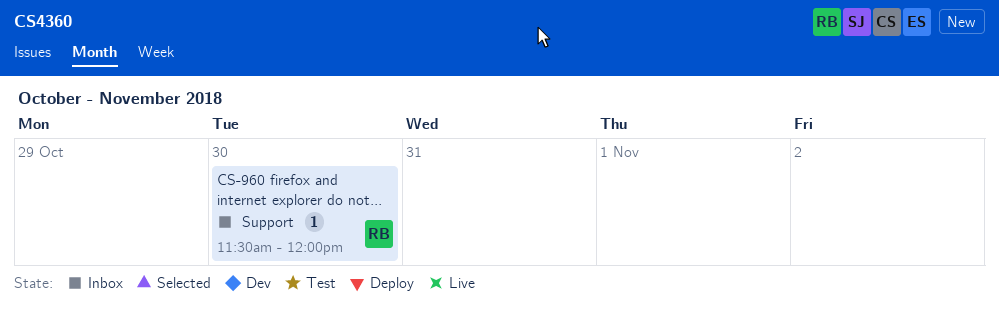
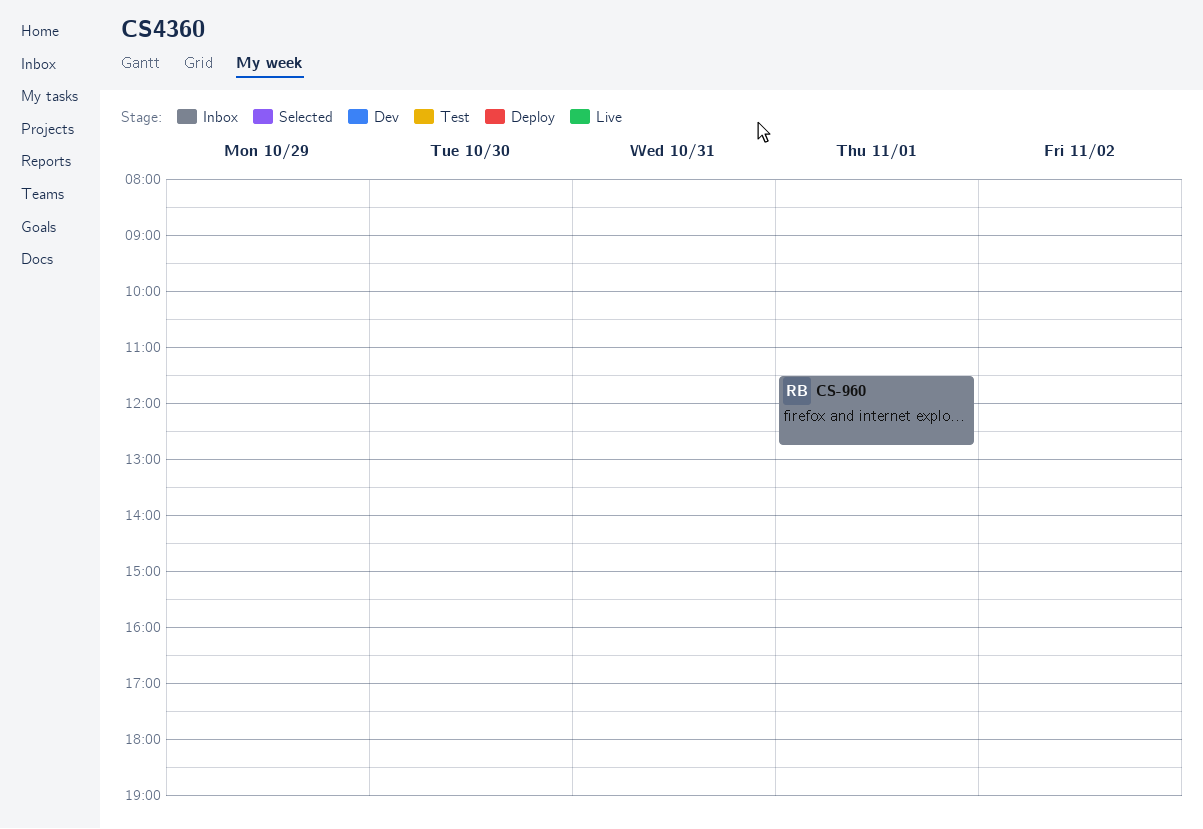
CS-960, day: Oct 30 -> Nov 1
CS-960, ends: 12:00 -> 12:45

